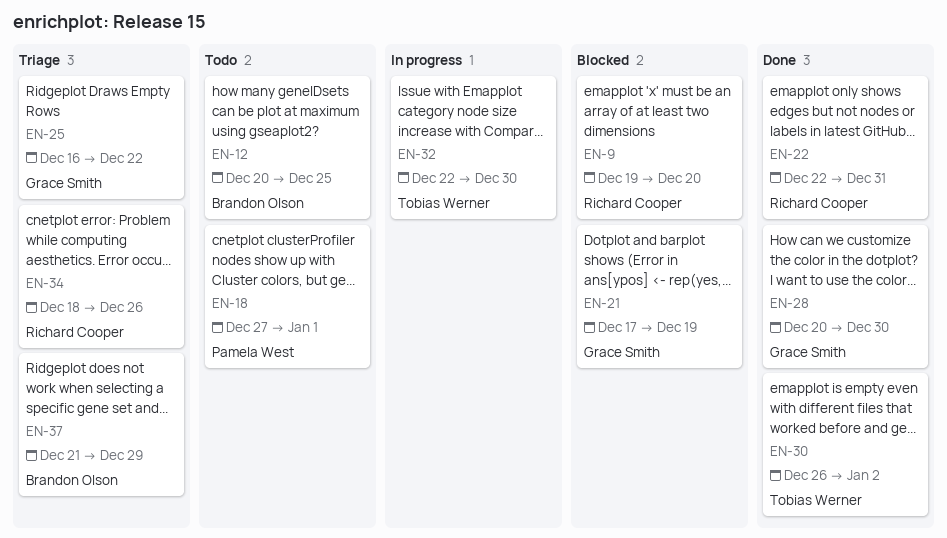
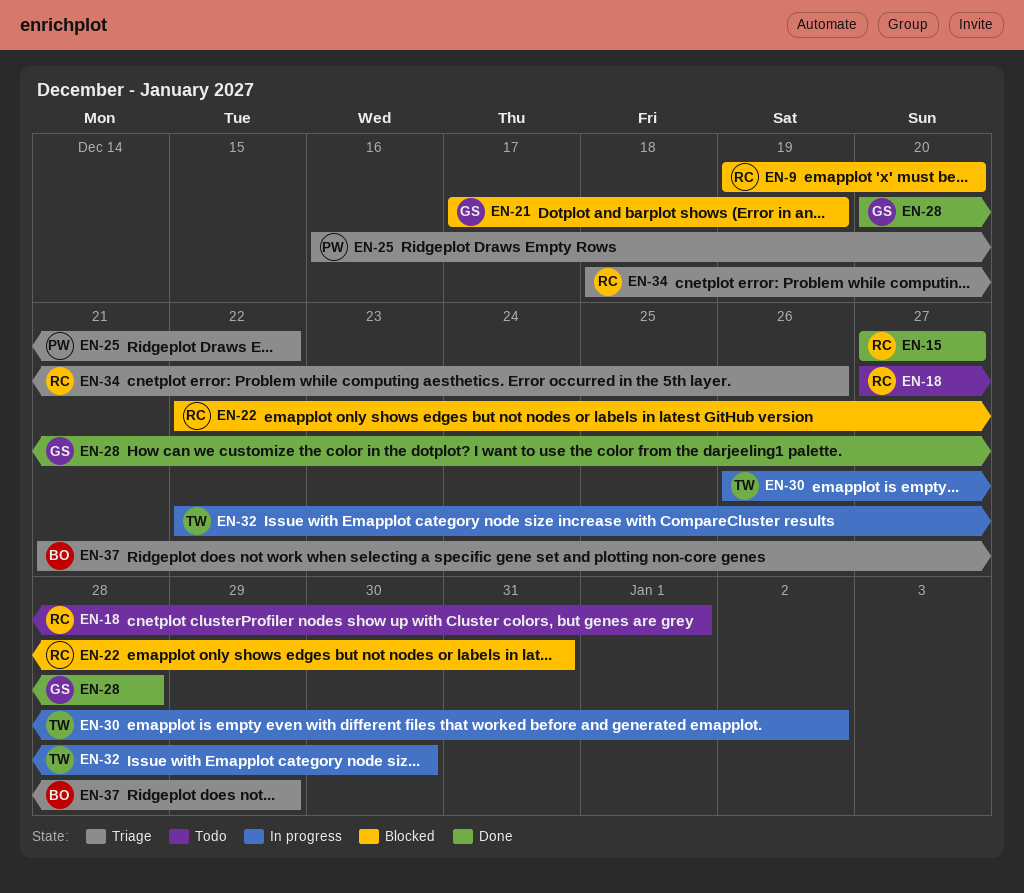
EN-12: present -> none
EN-15: none -> present
EN-18, owner: Pamela West -> Richard Cooper
EN-22, status: Done -> Blocked
EN-25, owner: Grace Smith -> Pamela West
EN-28, due: Dec 30 -> Dec 28
EN-30, status: Done -> In progress

